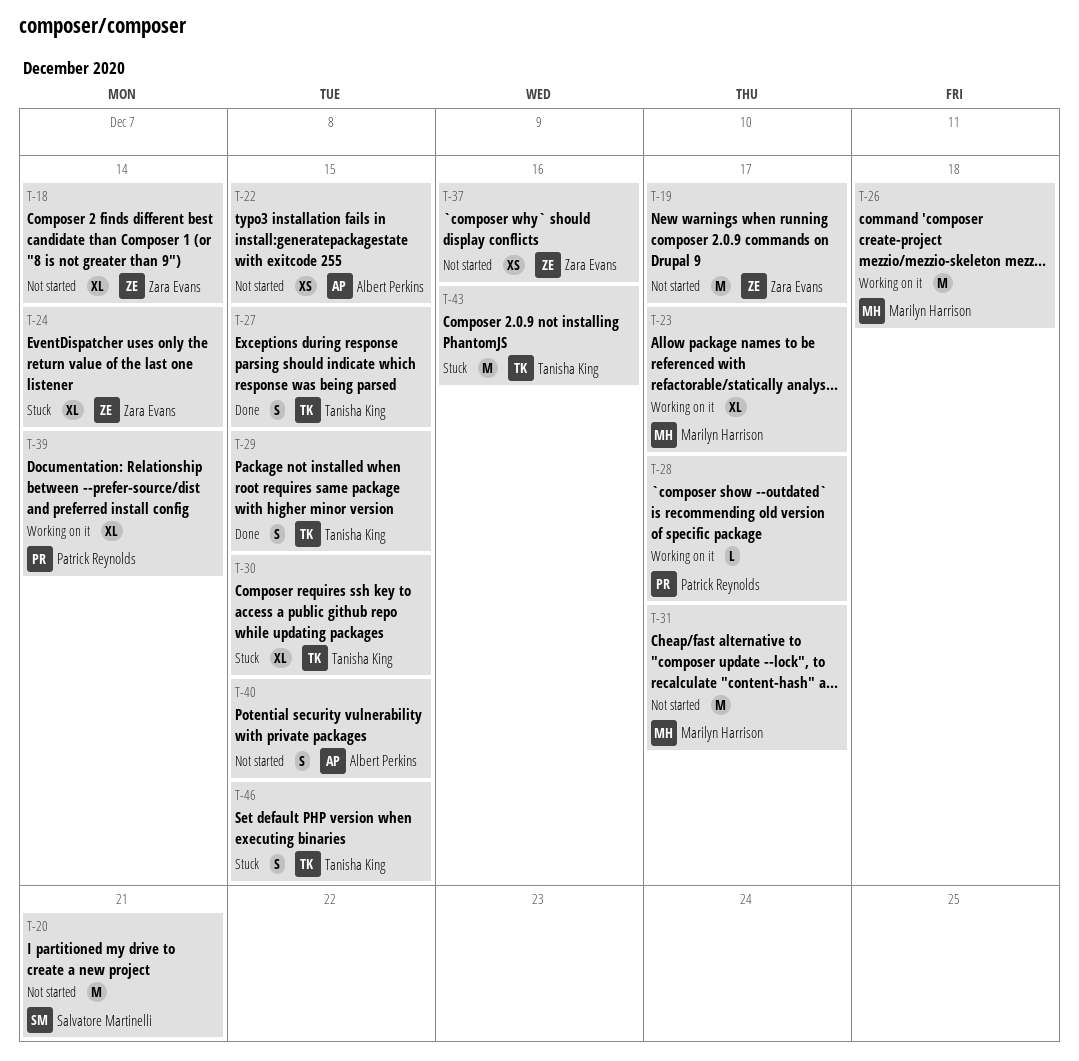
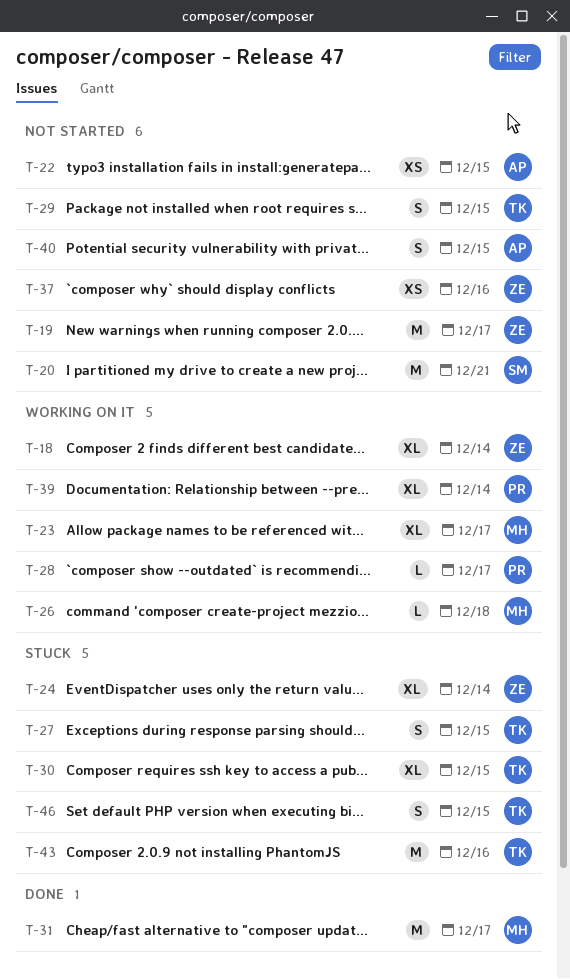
T-18, status: Not started -> Working on it
T-26, estimate: M -> L
T-27, status: Done -> Stuck
T-29, status: Done -> Not started
T-31, status: Not started -> Done

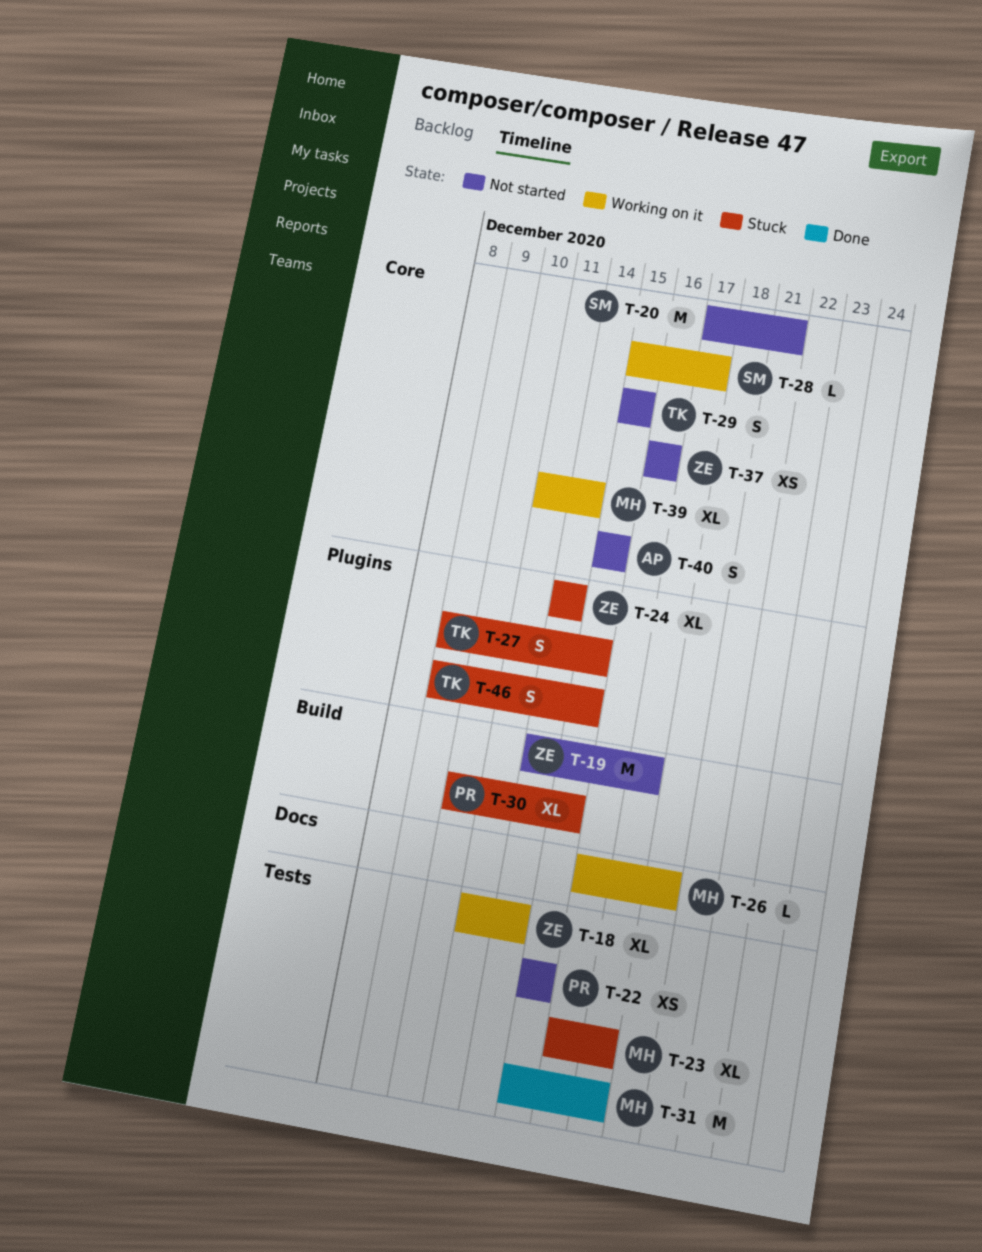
T-22, owner: AP -> PR
T-23, status: Working on it -> Stuck
T-28, owner: PR -> SM
T-30, owner: TK -> PR
T-39, owner: PR -> MH
T-43: present -> none

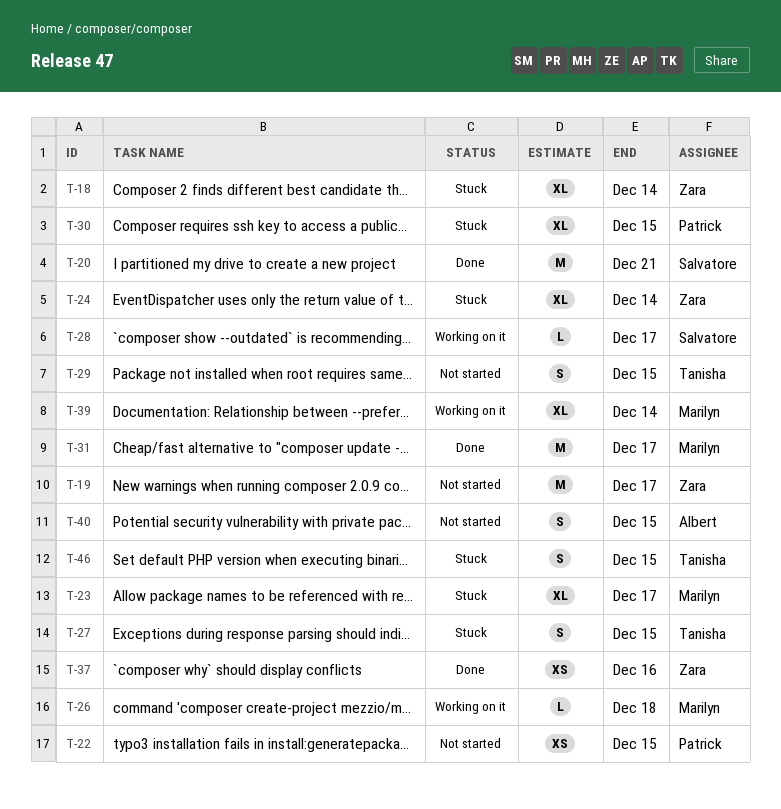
T-18, status: Working on it -> Stuck
T-20, status: Not started -> Done
T-37, status: Not started -> Done

